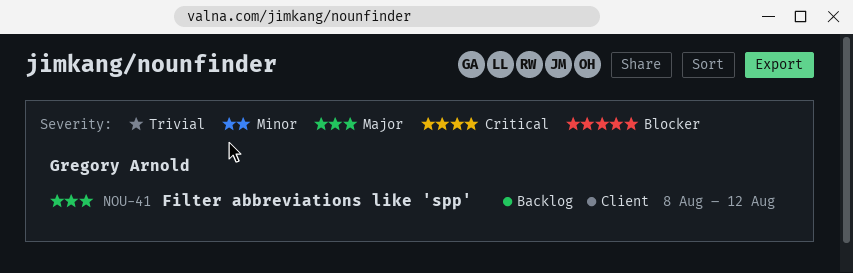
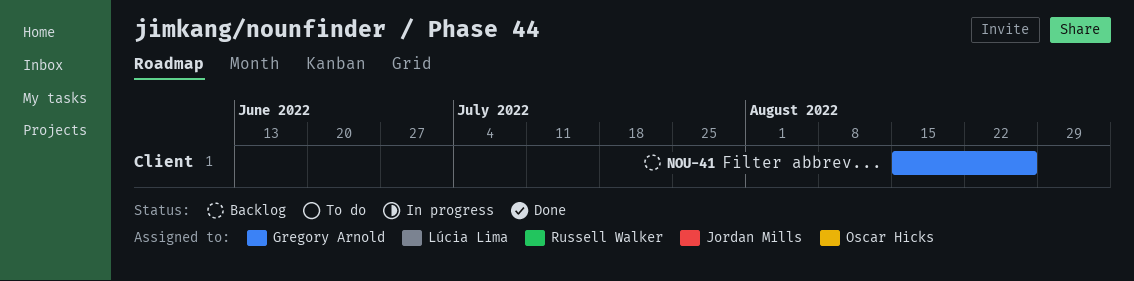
NOU-41, start: Aug 8 -> Aug 15
NOU-41, due: Aug 12 -> Aug 26

